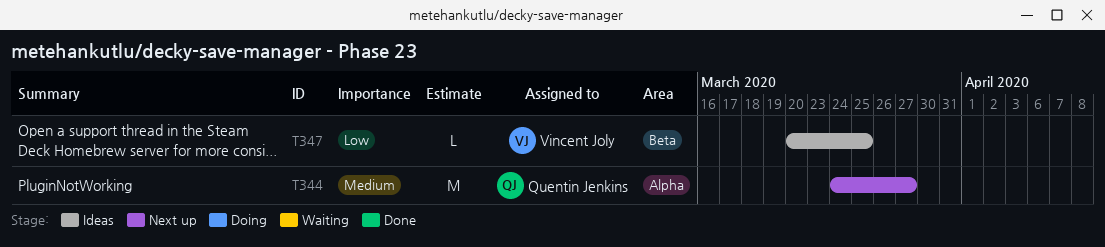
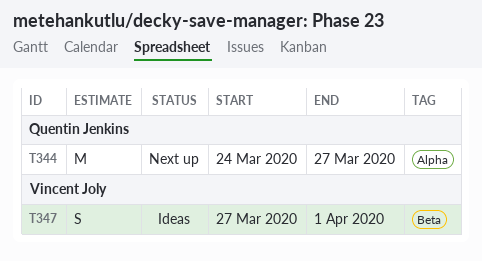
T347, estimate: L -> S
T347, start: Mar 20 -> Mar 27
T347, due: Mar 25 -> Apr 1

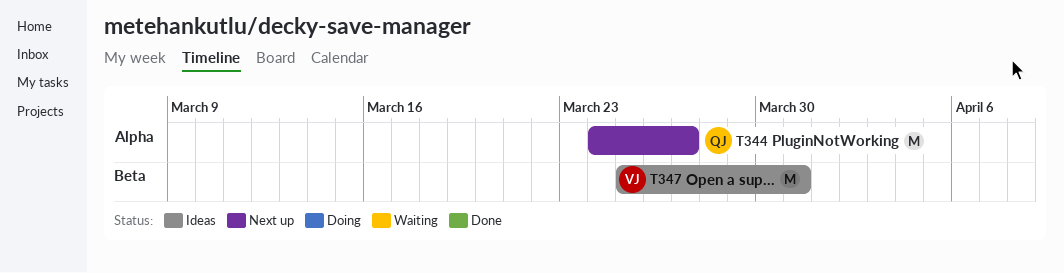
T347, estimate: S -> M
T347, start: Mar 27 -> Mar 25
T347, due: Apr 1 -> Mar 31

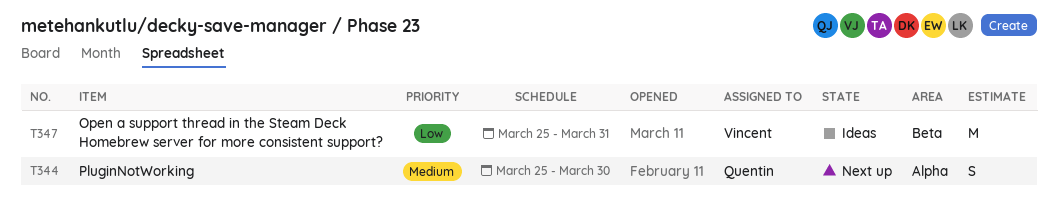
T344, estimate: M -> S
T344, start: Mar 24 -> Mar 25
T344, due: Mar 27 -> Mar 30

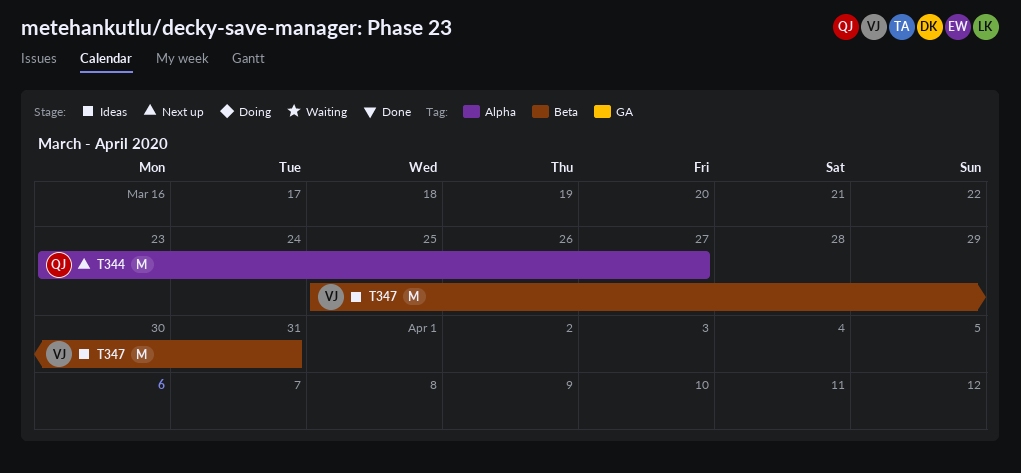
T344, estimate: S -> M
T344, start: Mar 25 -> Mar 23
T344, due: Mar 30 -> Mar 27

